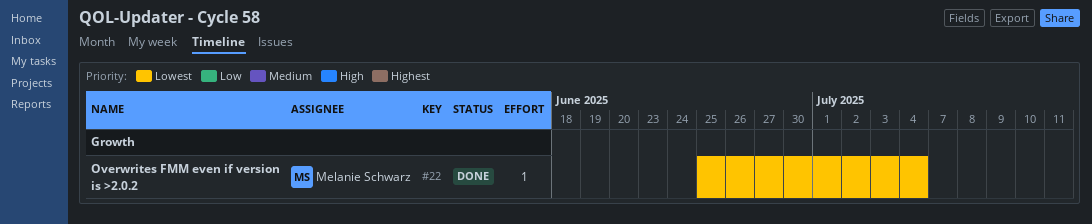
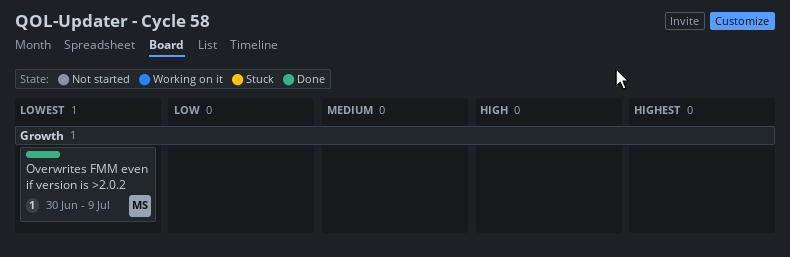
Overwrites FMM even if version is >2.0.2, start: Jun 25 -> Jun 30
Overwrites FMM even if version is >2.0.2, due: Jul 4 -> Jul 9

